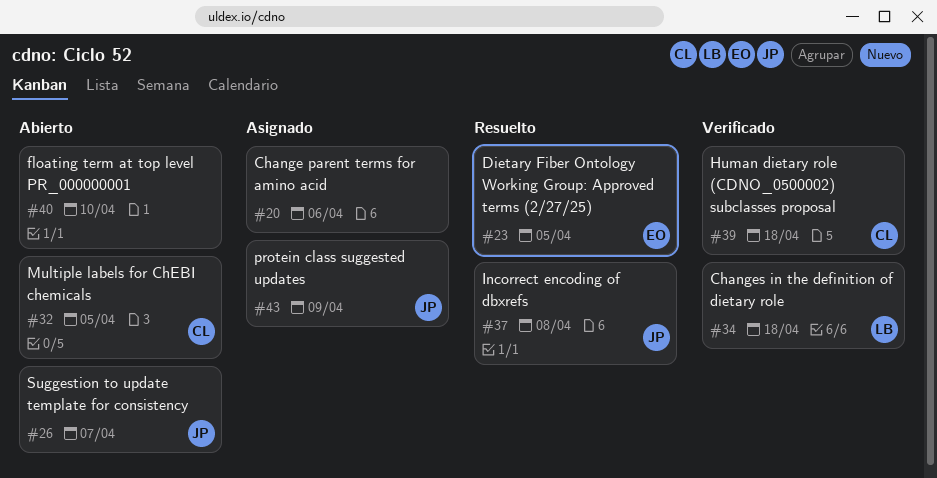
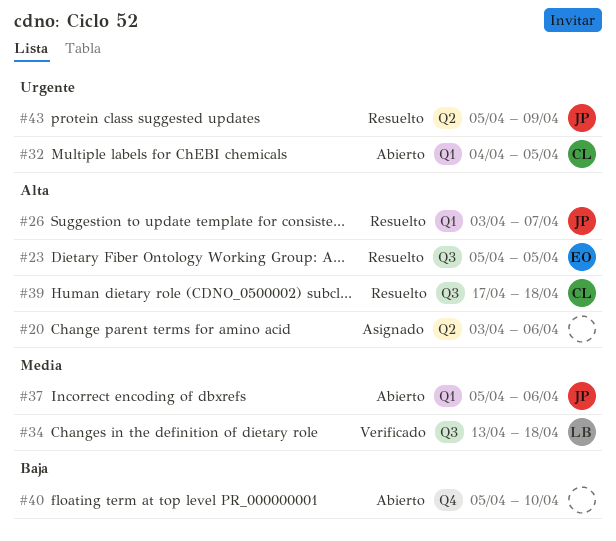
#26, status: Abierto -> Resuelto
#37, status: Resuelto -> Abierto
#37, due: Apr 8 -> Apr 6
#39, status: Verificado -> Resuelto
#43, status: Asignado -> Resuelto

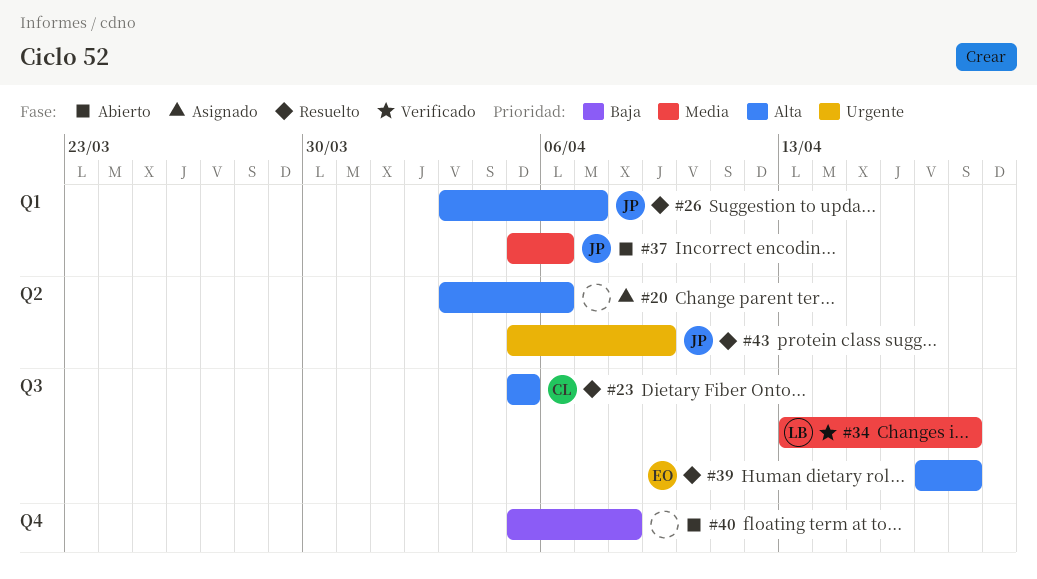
#23, owner: EO -> CL
#32: present -> none
#39, owner: CL -> EO
#40, due: Apr 10 -> Apr 8

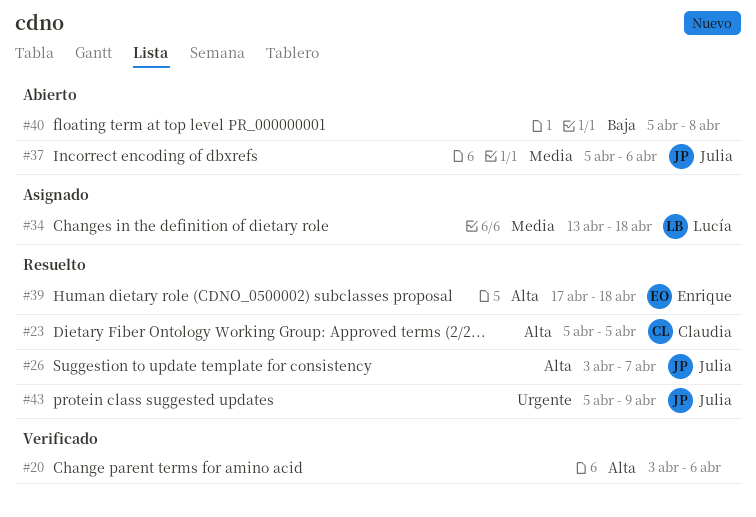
#20, status: Asignado -> Verificado
#34, status: Verificado -> Asignado

